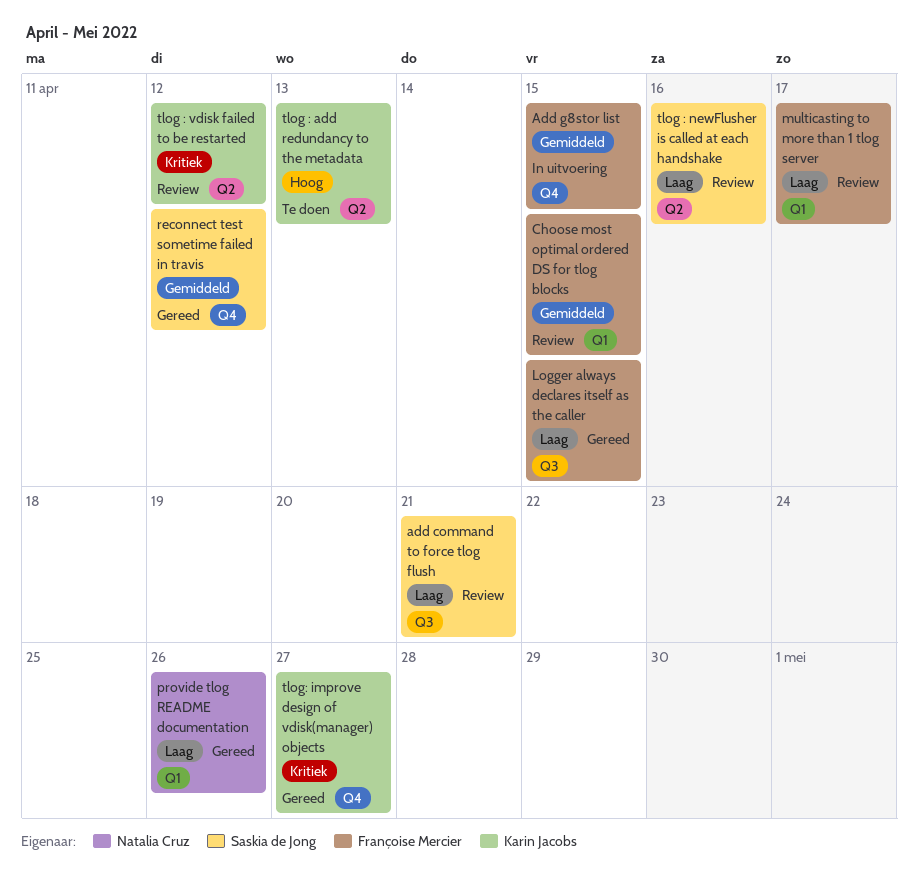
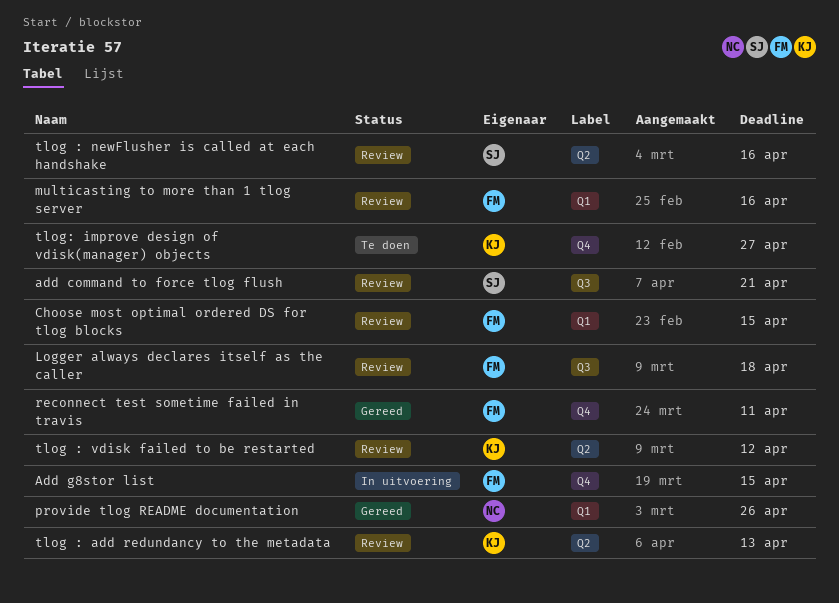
Logger always declares itself as the caller, status: Gereed -> Review
Logger always declares itself as the caller, due: Apr 15 -> Apr 18
multicasting to more than 1 tlog server, due: Apr 17 -> Apr 16
reconnect test sometime failed in travis, owner: Saskia de Jong -> Françoise Mercier
reconnect test sometime failed in travis, due: Apr 12 -> Apr 11
tlog : add redundancy to the metadata, status: Te doen -> Review
tlog: improve design of vdisk(manager) objects, status: Gereed -> Te doen

